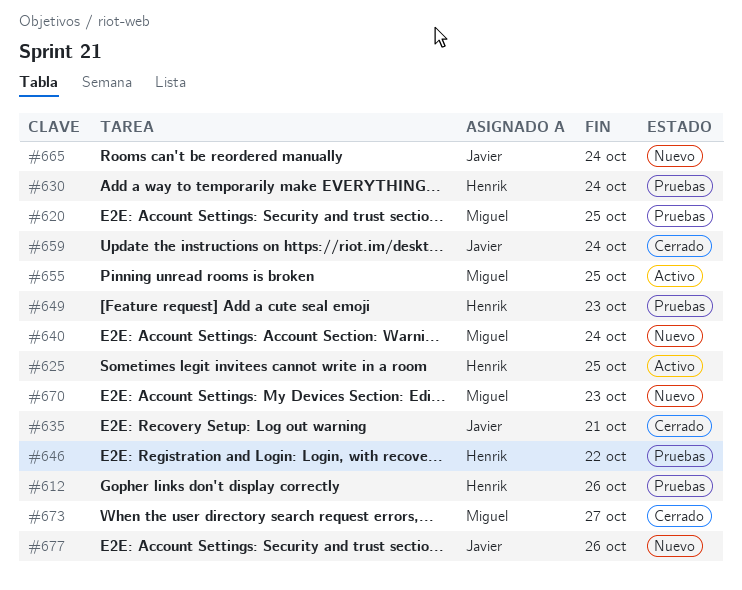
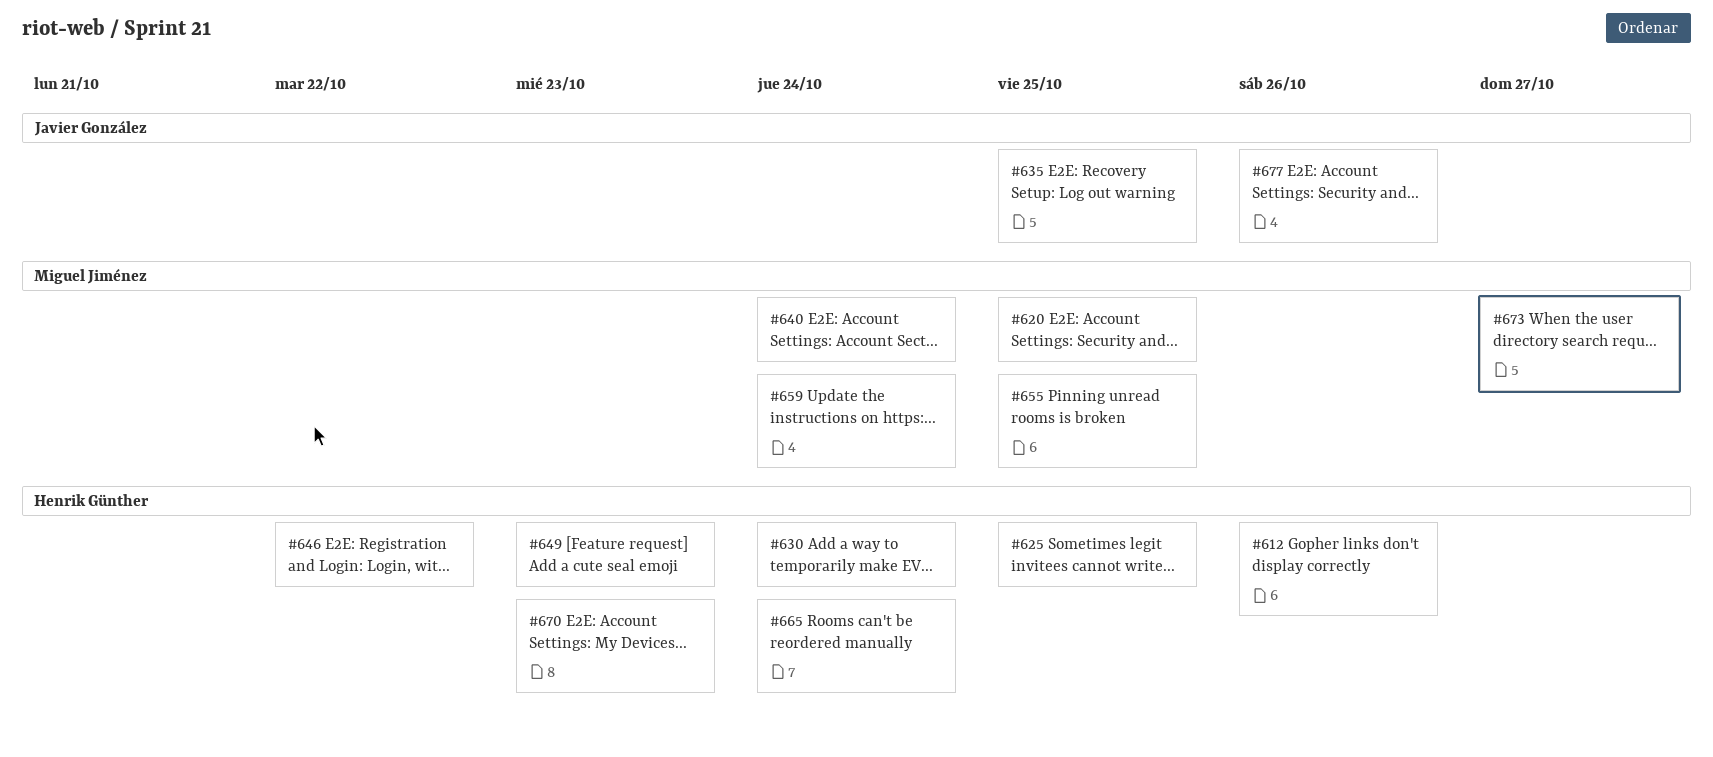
#635, due: Oct 21 -> Oct 25
#659, owner: Javier González -> Miguel Jiménez
#665, owner: Javier González -> Henrik Günther
#670, owner: Miguel Jiménez -> Henrik Günther

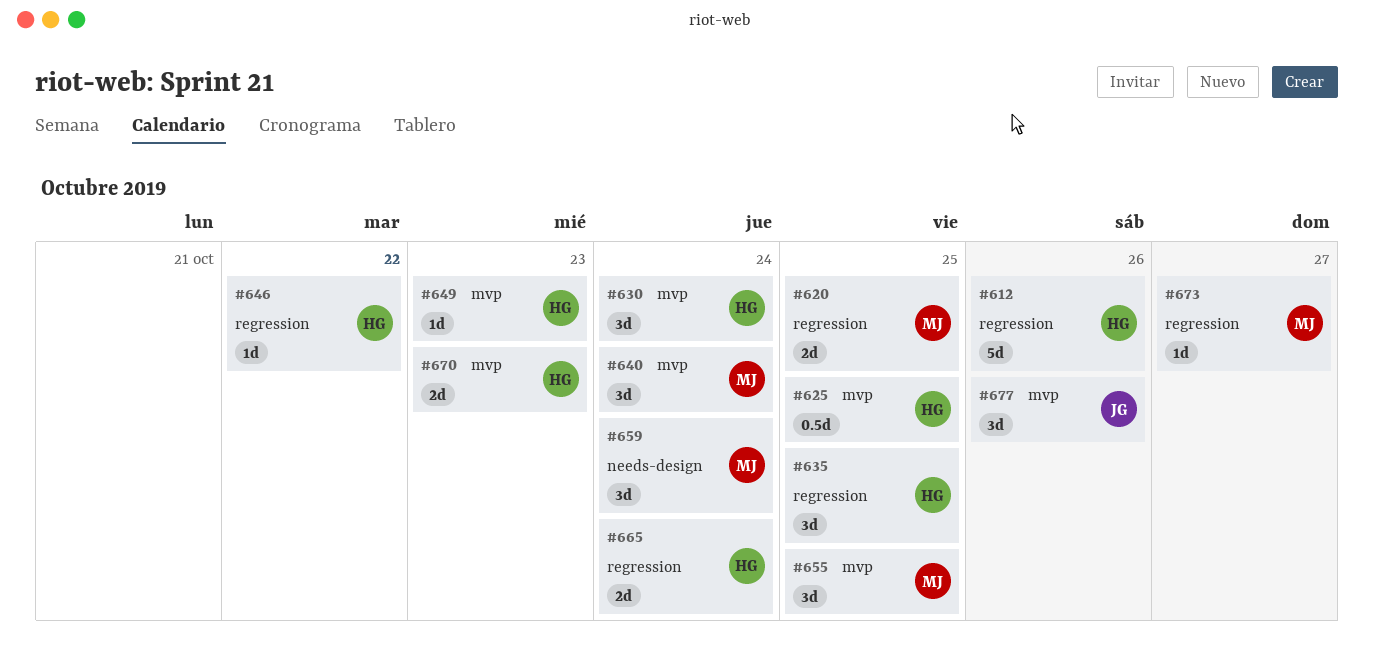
#635, owner: Javier González -> Henrik Günther

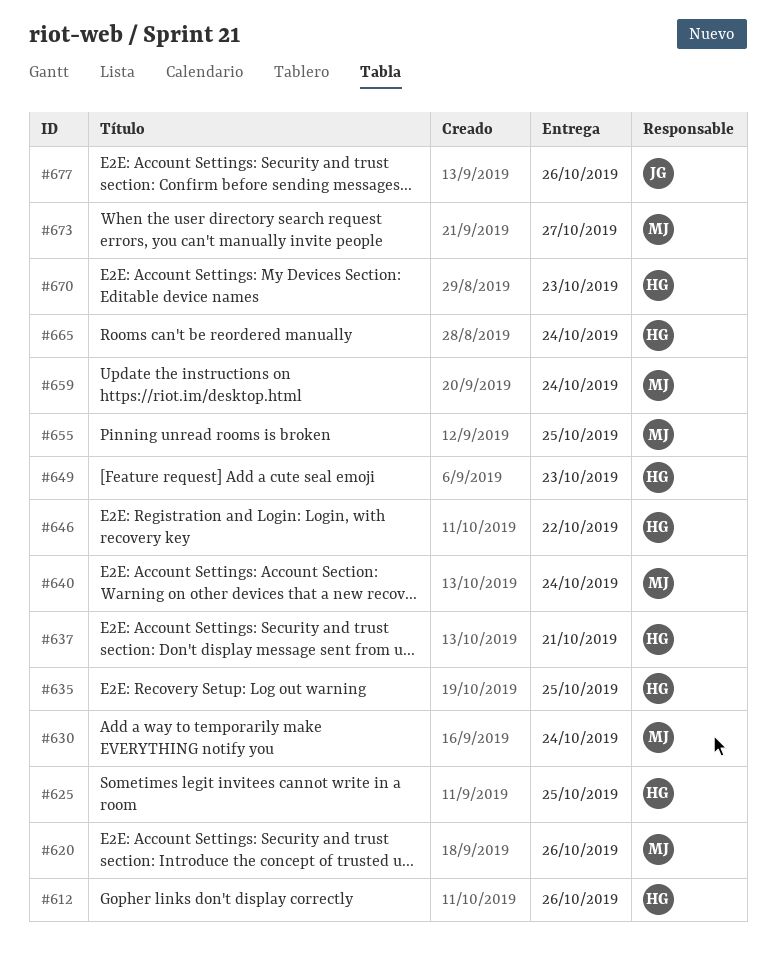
#620, due: Oct 25 -> Oct 26
#630, owner: HG -> MJ
#637: none -> present

